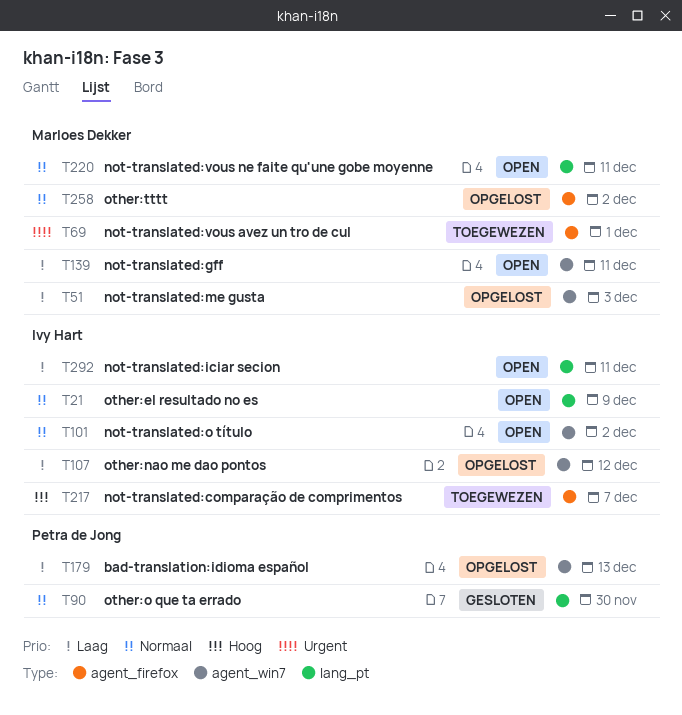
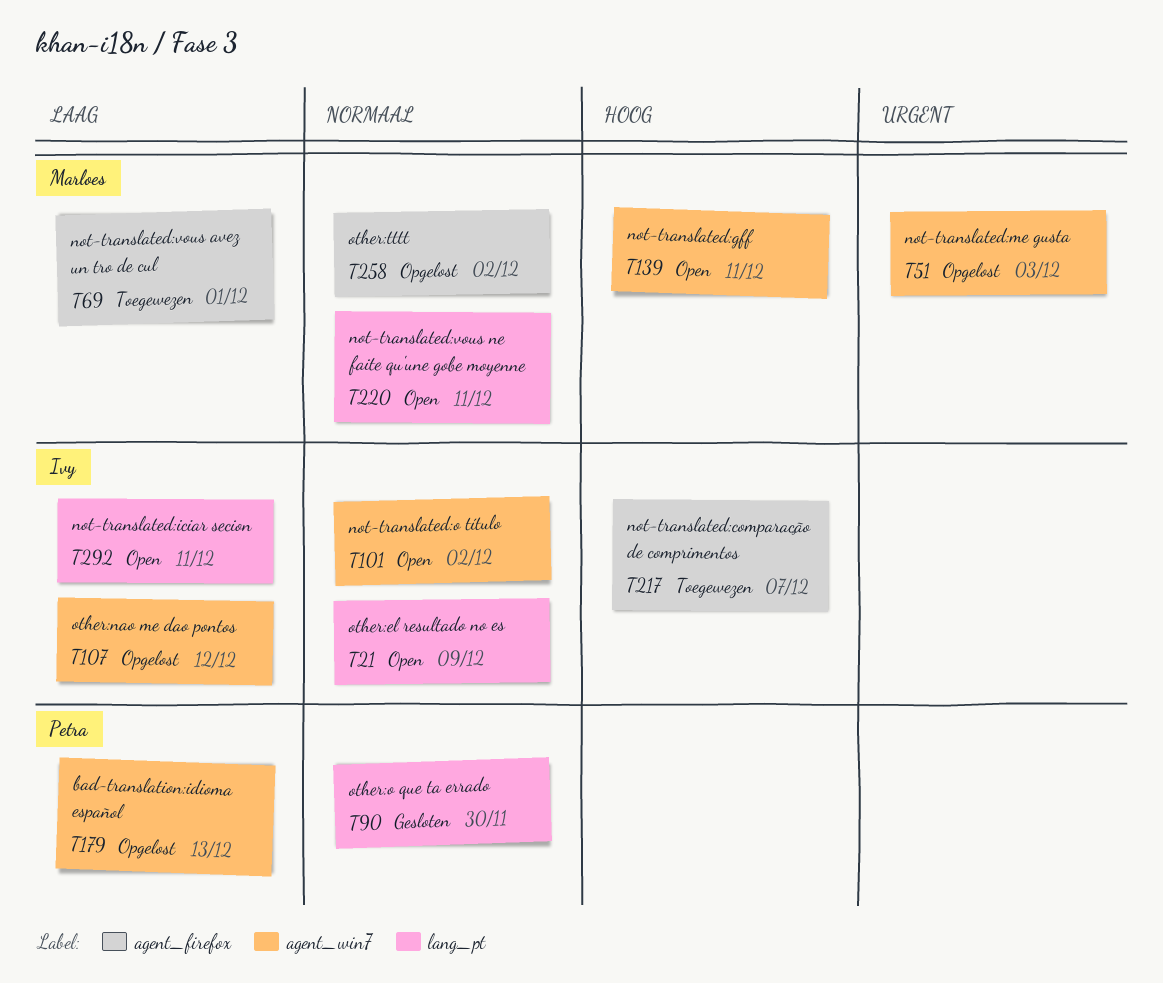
T51, priority: Laag -> Urgent
T69, priority: Urgent -> Laag
T139, priority: Laag -> Hoog

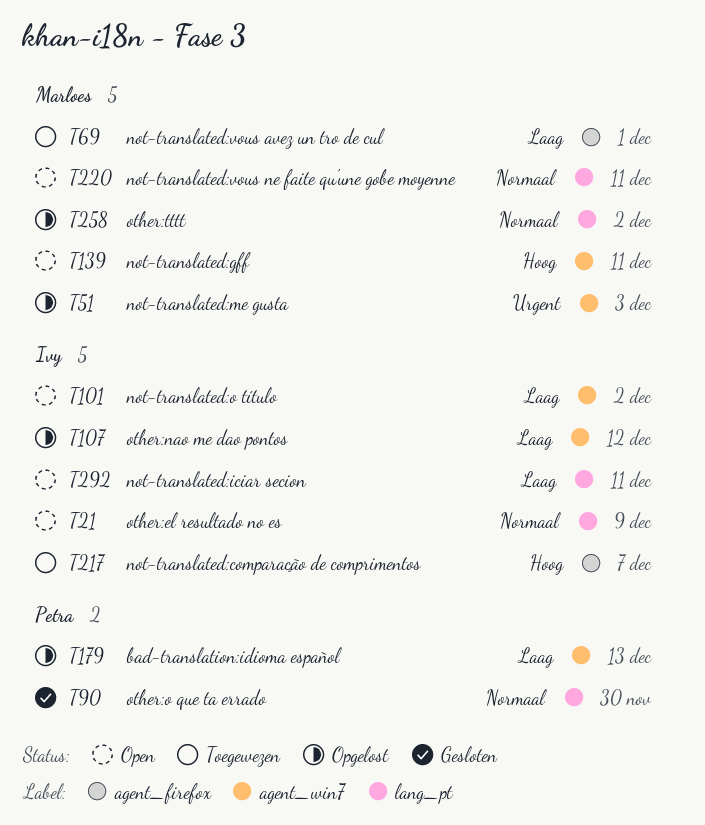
T101, priority: Normaal -> Laag
T258, label: agent_firefox -> lang_pt

